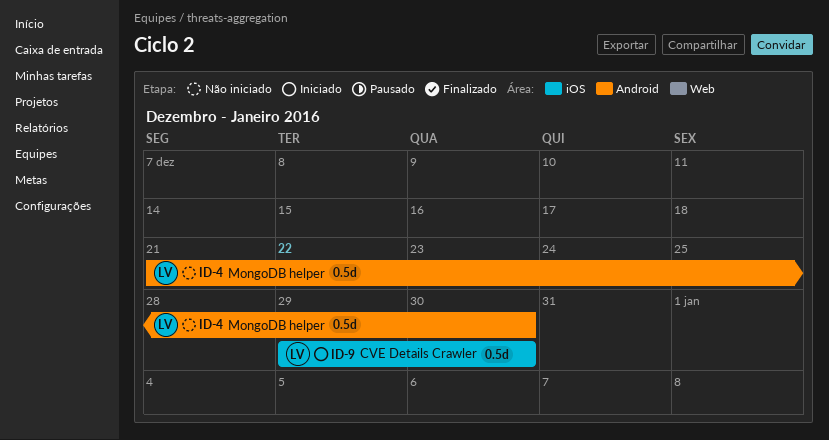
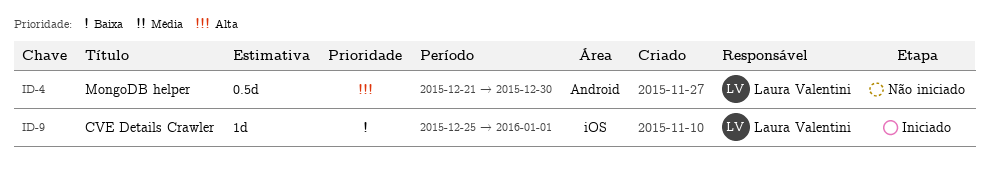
ID-9, estimate: 0.5d -> 1d
ID-9, start: Dec 29 -> Dec 25
ID-9, due: Dec 30 -> Jan 1

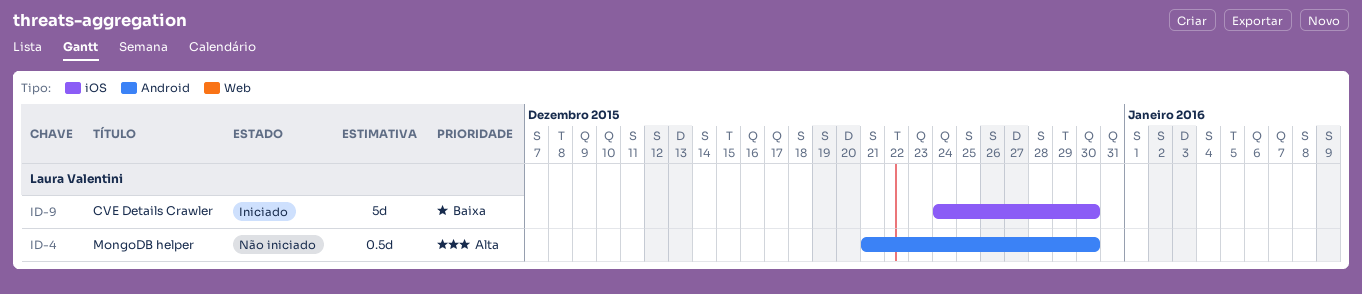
ID-9, estimate: 1d -> 5d
ID-9, start: Dec 25 -> Dec 24
ID-9, due: Jan 1 -> Dec 30

